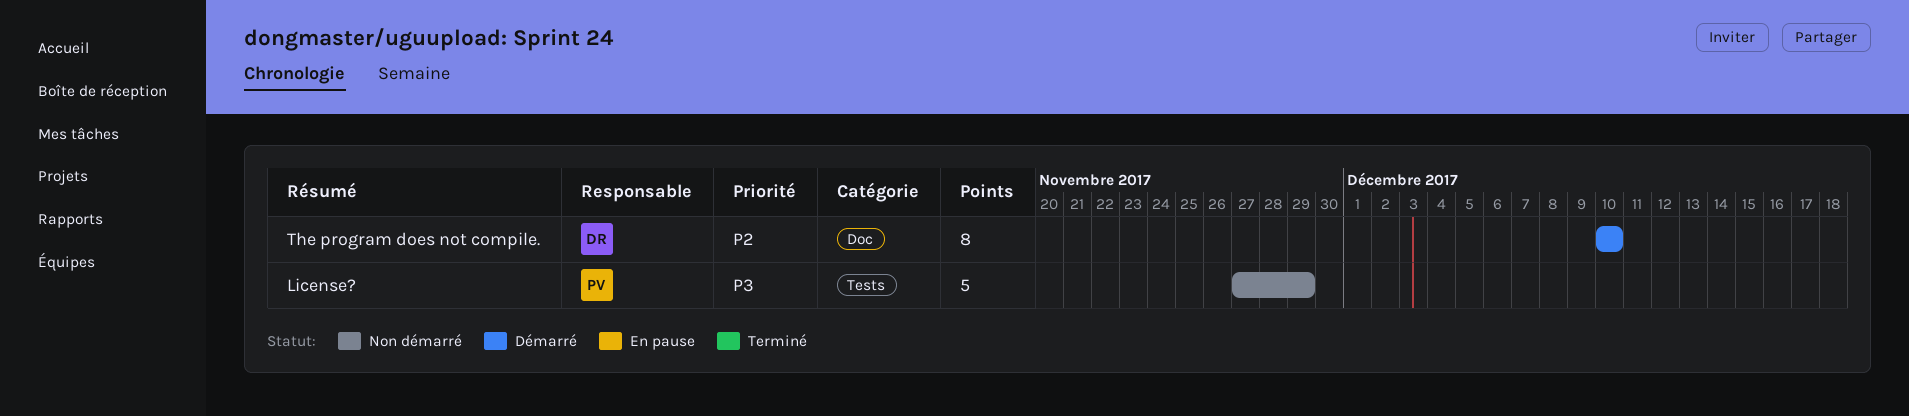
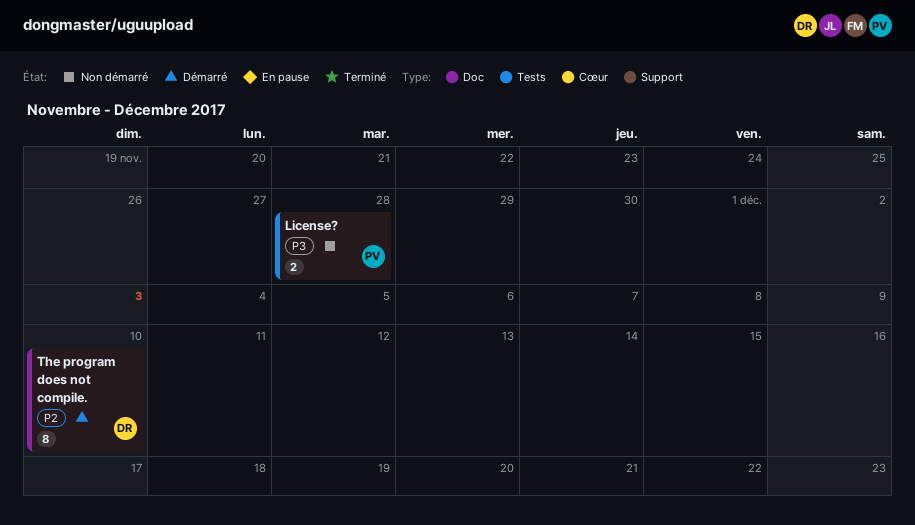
License?, estimate: 5 -> 2
License?, due: Nov 29 -> Nov 28

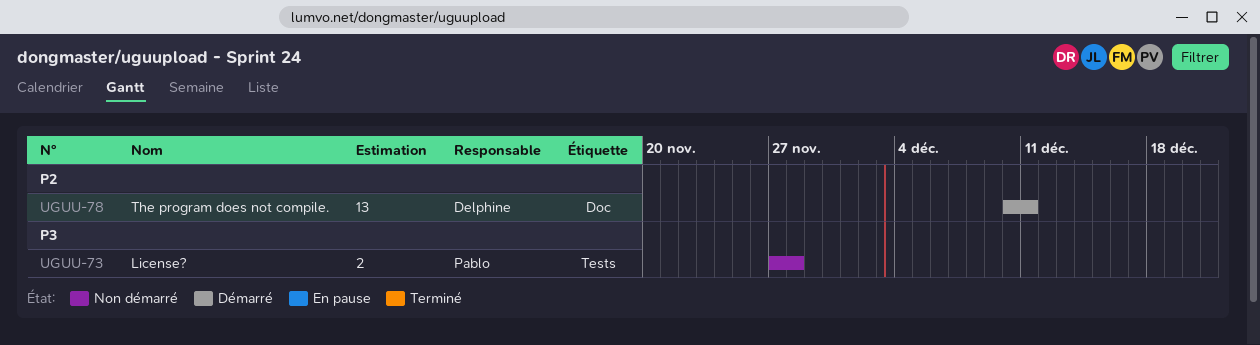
The program does not compile., estimate: 8 -> 13
The program does not compile., due: Dec 10 -> Dec 11

